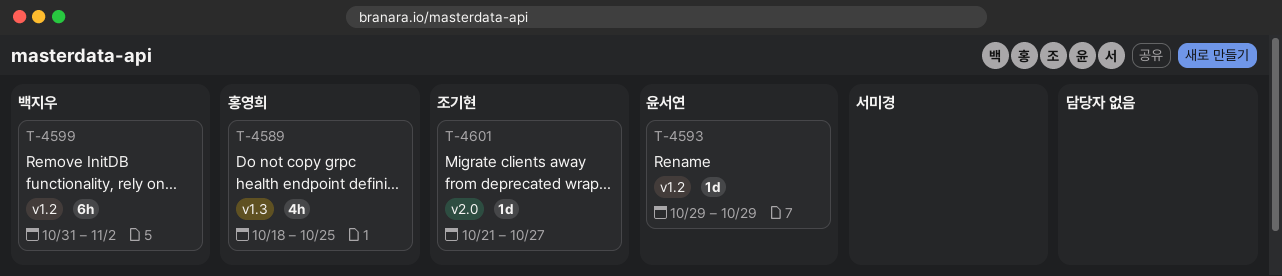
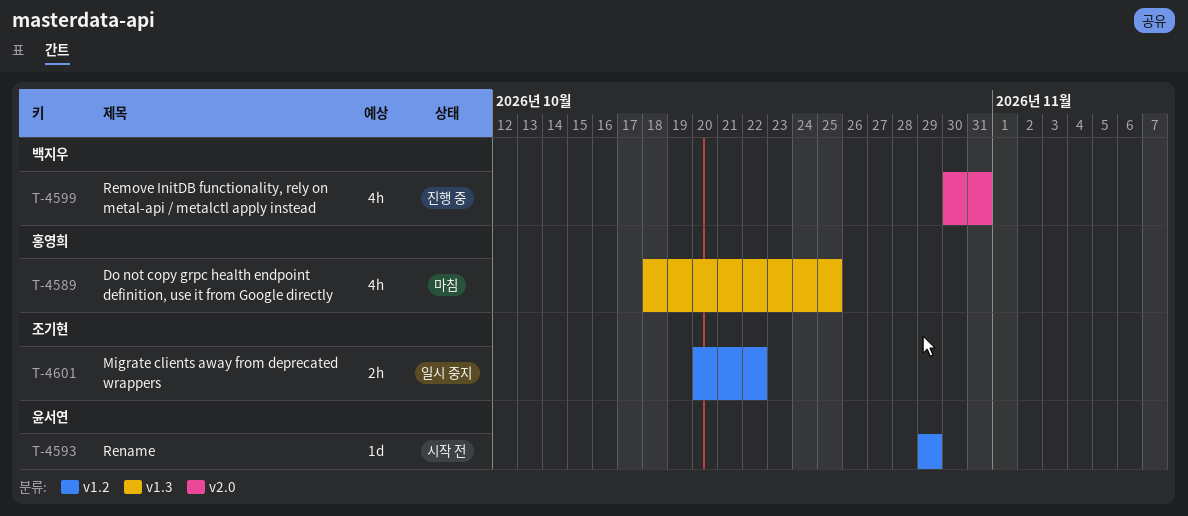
T-4599, label: v1.2 -> v2.0
T-4599, estimate: 6h -> 4h
T-4599, start: Oct 31 -> Oct 30
T-4599, due: Nov 2 -> Oct 31
T-4601, label: v2.0 -> v1.2
T-4601, estimate: 1d -> 2h
T-4601, start: Oct 21 -> Oct 20
T-4601, due: Oct 27 -> Oct 22

